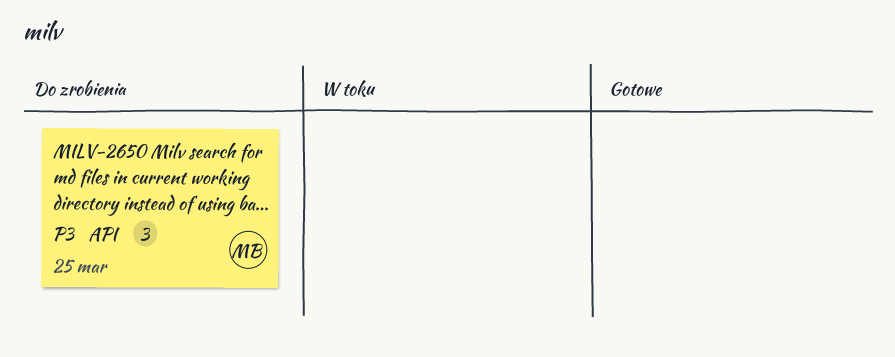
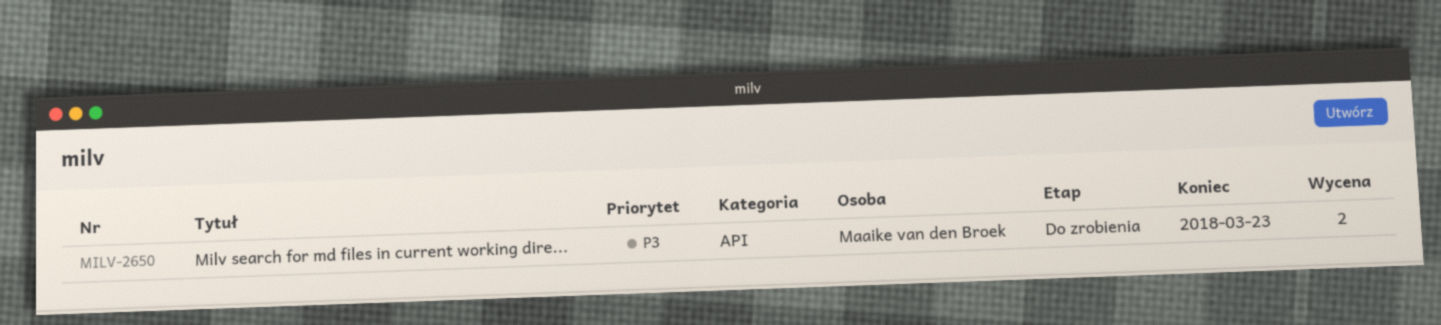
MILV-2650, estimate: 3 -> 2
MILV-2650, due: Mar 25 -> Mar 23

